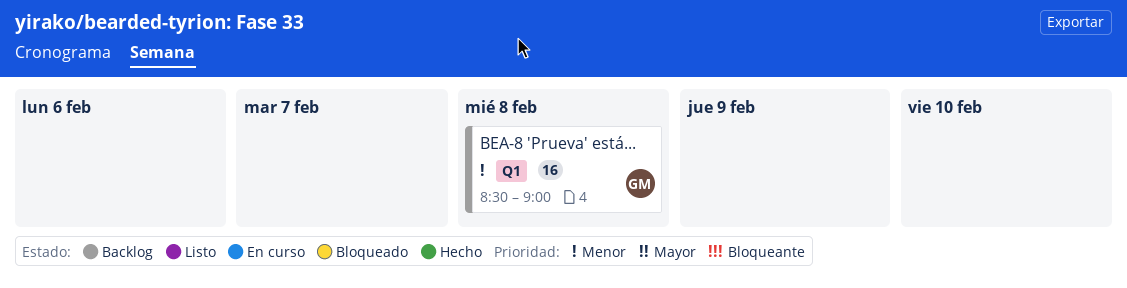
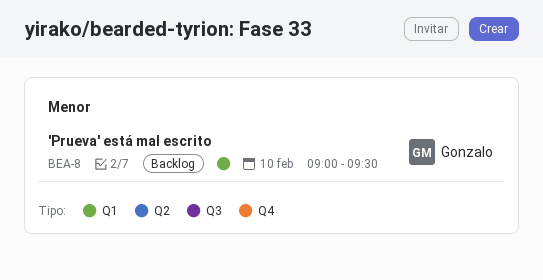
BEA-8, day: Feb 8 -> Feb 10
BEA-8, begins: 08:30 -> 09:00
BEA-8, ends: 09:00 -> 09:30

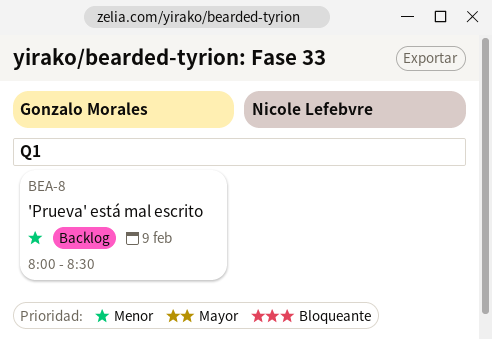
BEA-8, day: Feb 10 -> Feb 9
BEA-8, begins: 09:00 -> 08:00
BEA-8, ends: 09:30 -> 08:30

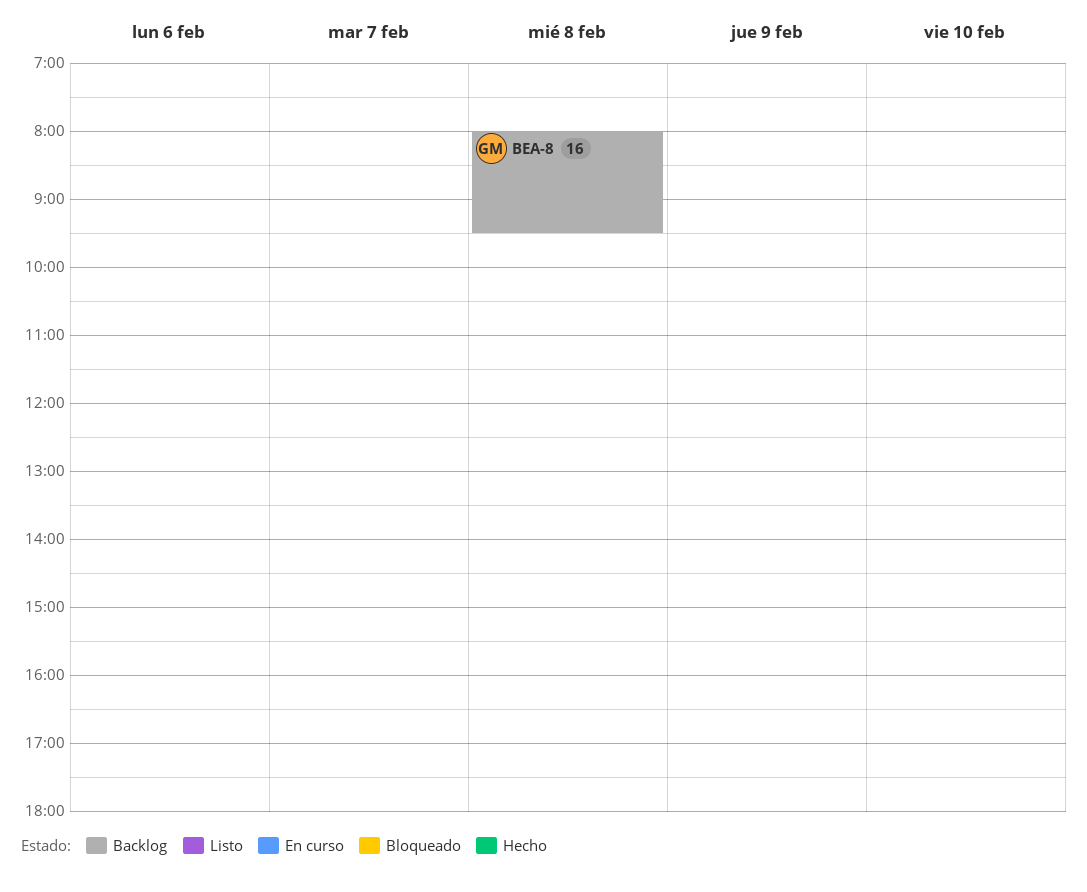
BEA-8, day: Feb 9 -> Feb 8
BEA-8, ends: 08:30 -> 09:30

